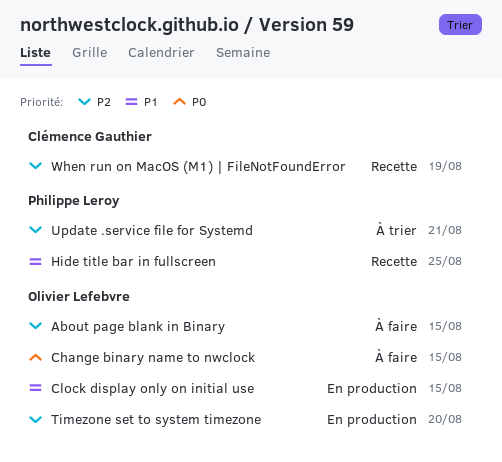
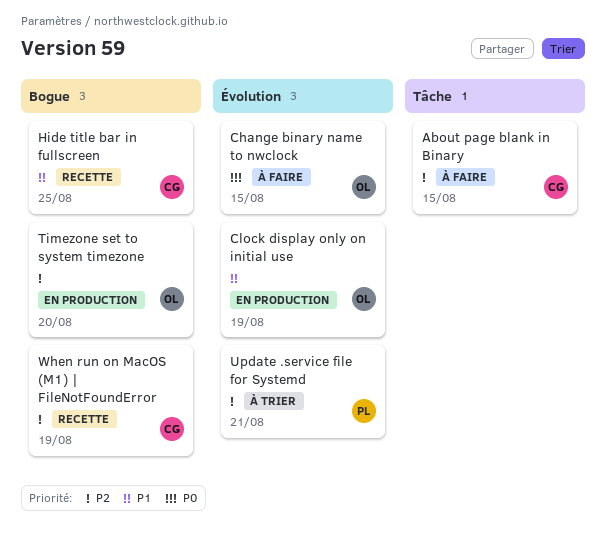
About page blank in Binary, owner: Olivier Lefebvre -> Clémence Gauthier
Clock display only on initial use, due: Aug 15 -> Aug 19
Hide title bar in fullscreen, owner: Philippe Leroy -> Clémence Gauthier

